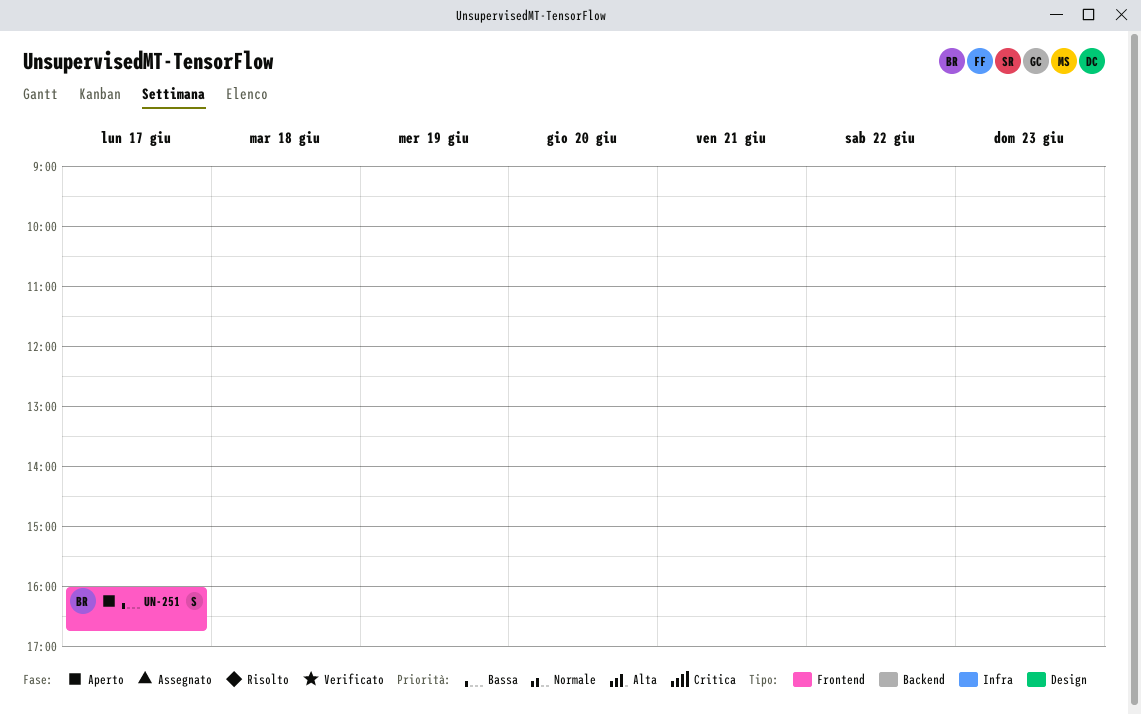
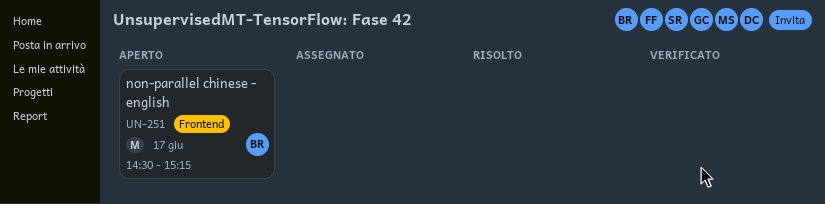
UN-251, estimate: S -> M
UN-251, begins: 16:00 -> 14:30
UN-251, ends: 16:45 -> 15:15

